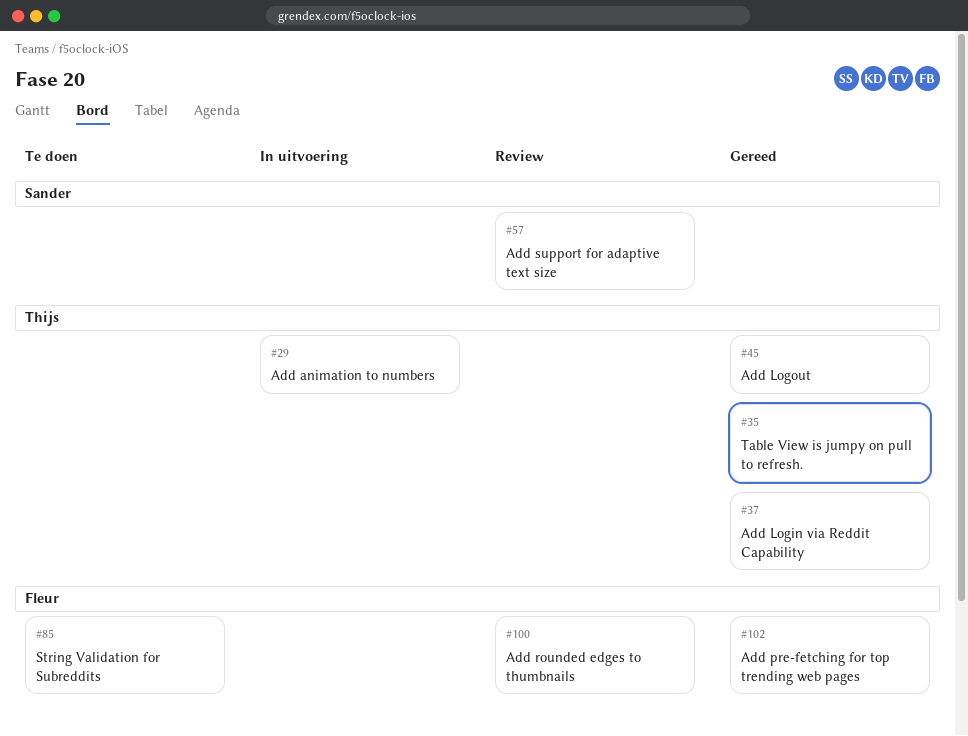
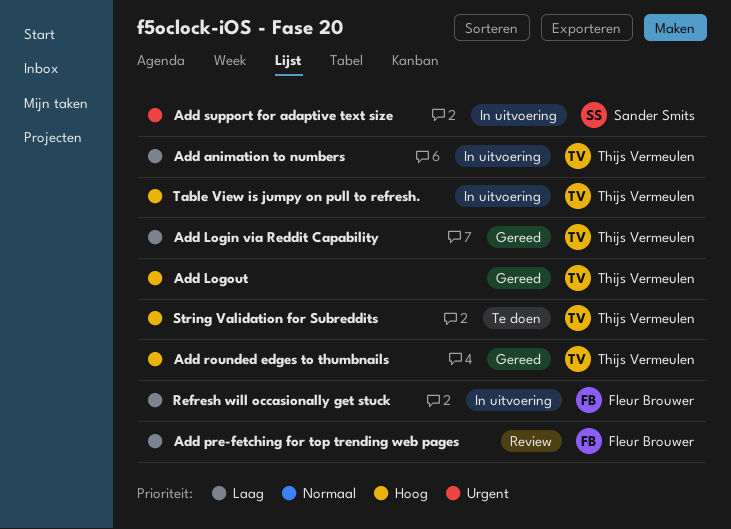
Add pre-fetching for top trending web pages, status: Gereed -> Review
Add rounded edges to thumbnails, status: Review -> Gereed
Add rounded edges to thumbnails, owner: Fleur Brouwer -> Thijs Vermeulen
Add support for adaptive text size, status: Review -> In uitvoering
Refresh will occasionally get stuck: none -> present
String Validation for Subreddits, owner: Fleur Brouwer -> Thijs Vermeulen
Table View is jumpy on pull to refresh., status: Gereed -> In uitvoering

